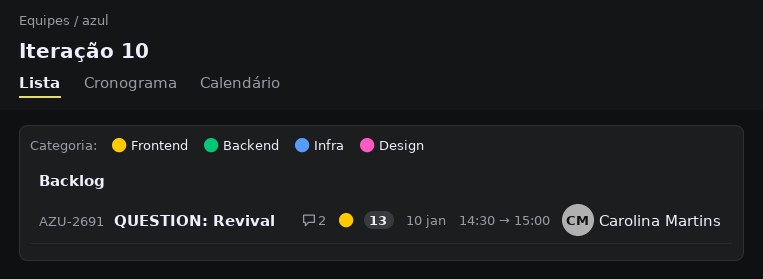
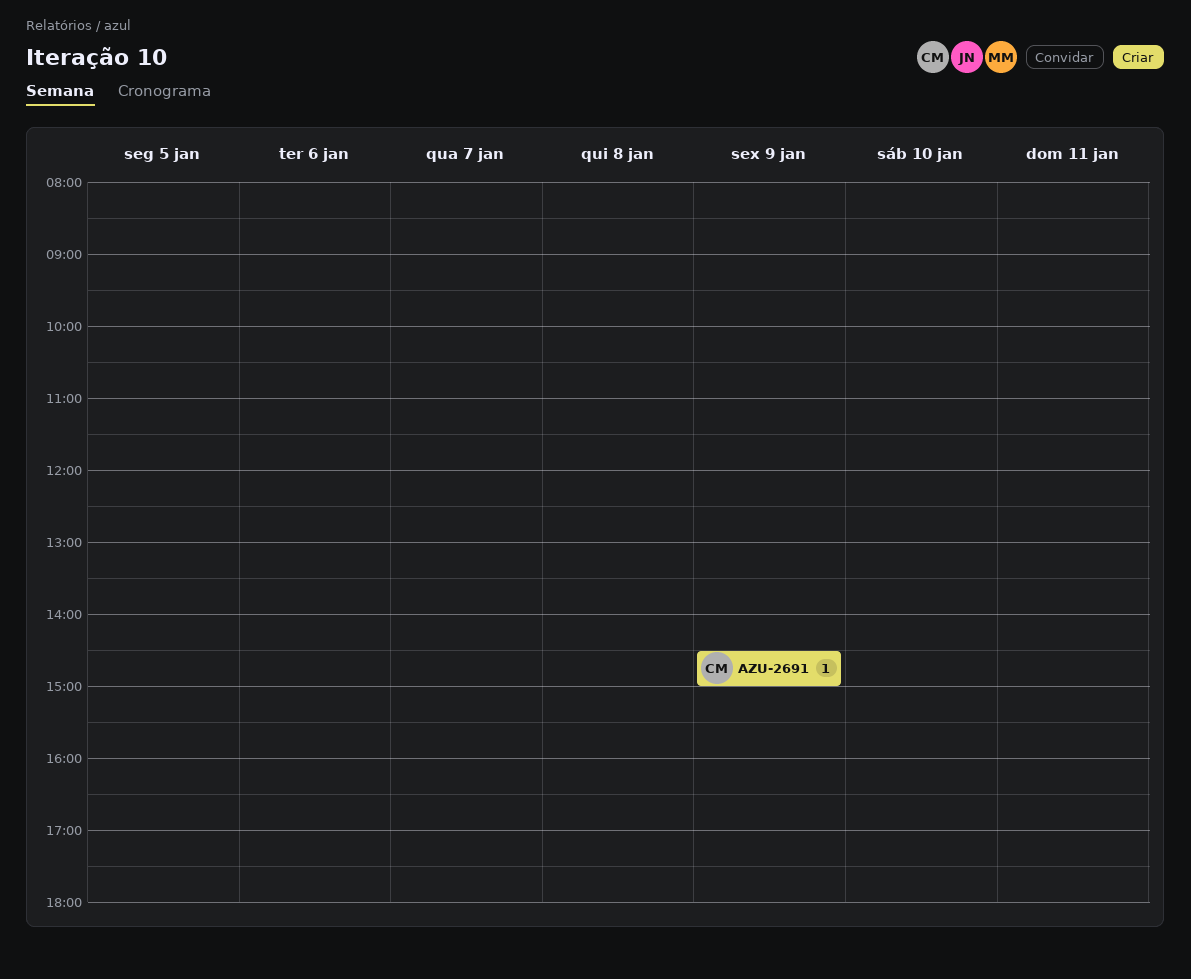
AZU-2691, estimate: 13 -> 1
AZU-2691, day: Jan 10 -> Jan 9

